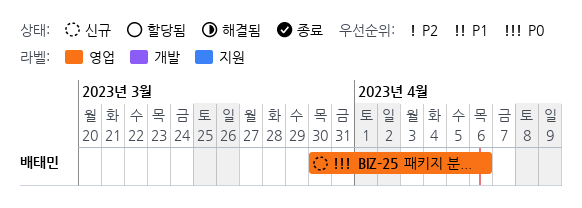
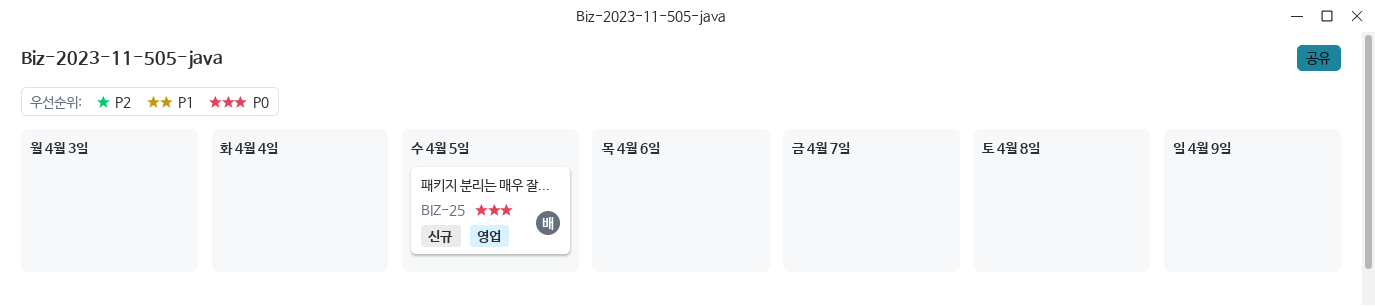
BIZ-25, due: Apr 6 -> Apr 5

